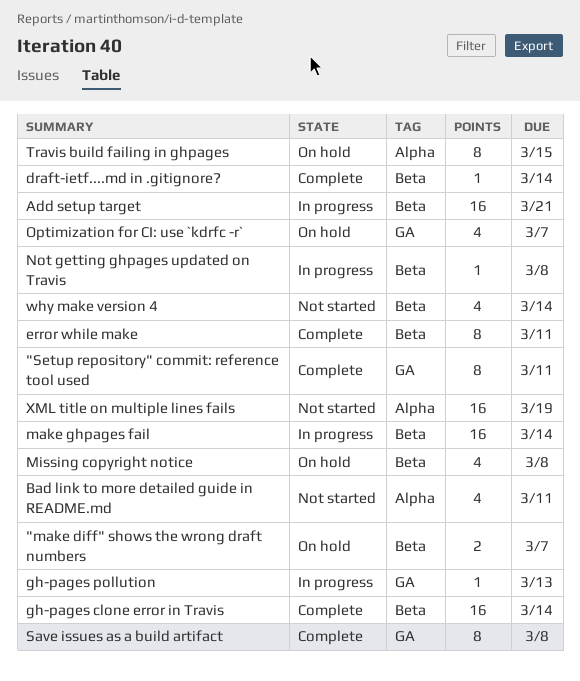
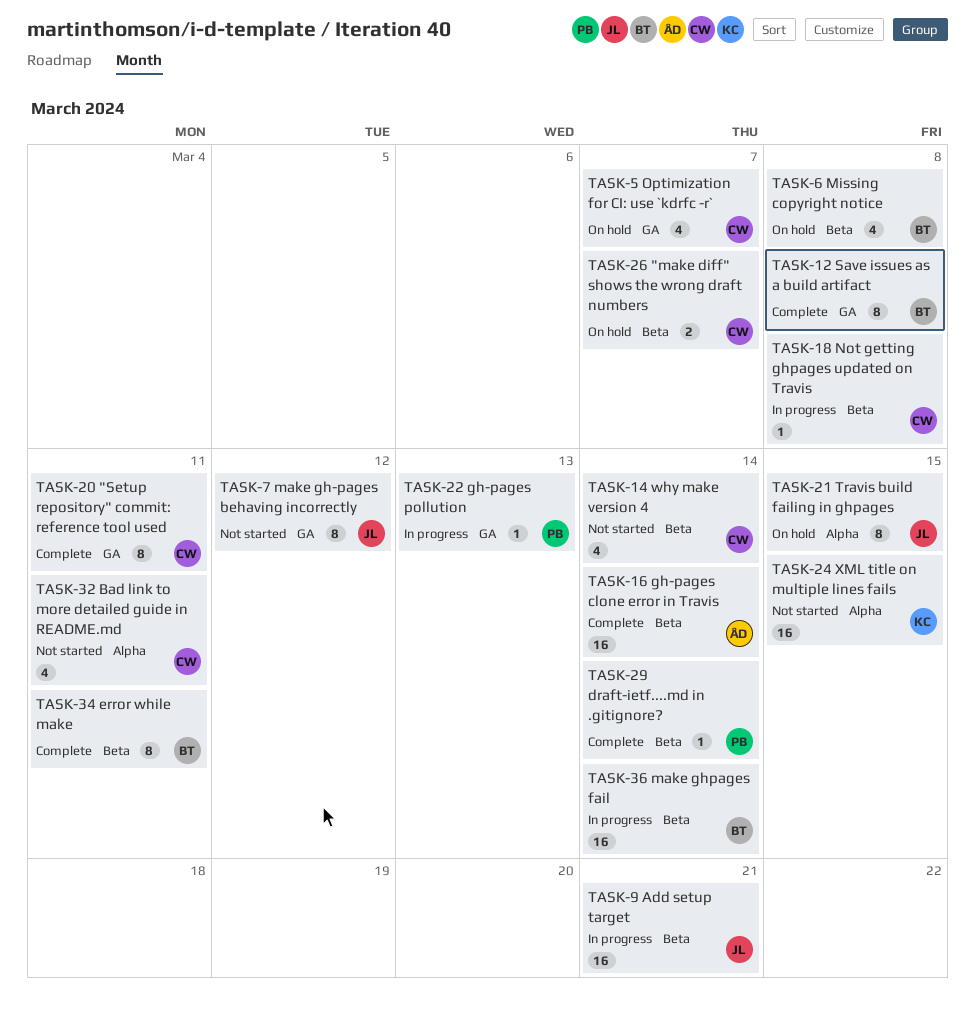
make gh-pages behaving incorrectly: none -> present
XML title on multiple lines fails, due: Mar 19 -> Mar 15

